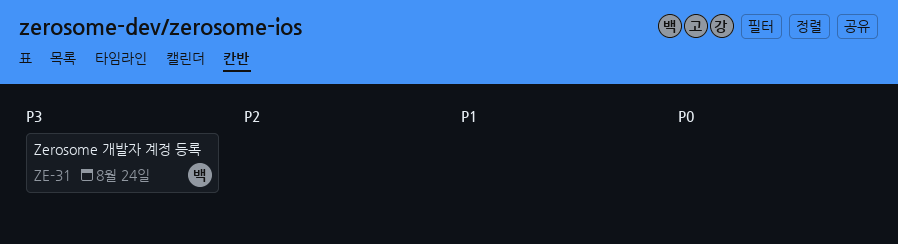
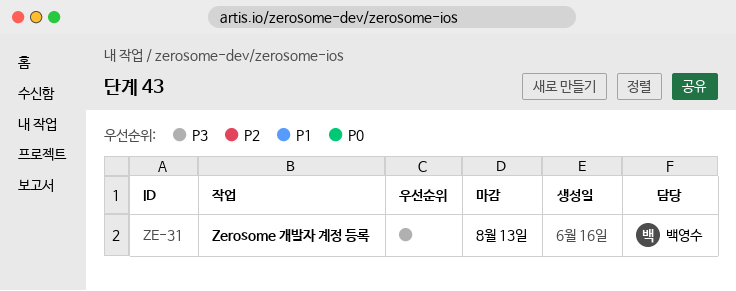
ZE-31, due: Aug 24 -> Aug 13

